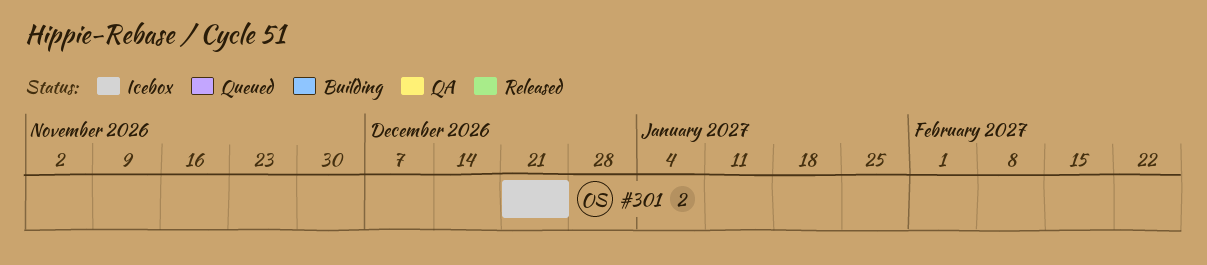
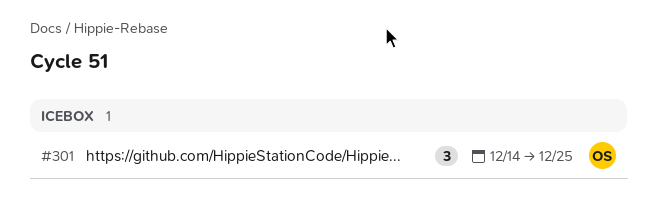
#301, estimate: 2 -> 3
#301, start: Dec 21 -> Dec 14

